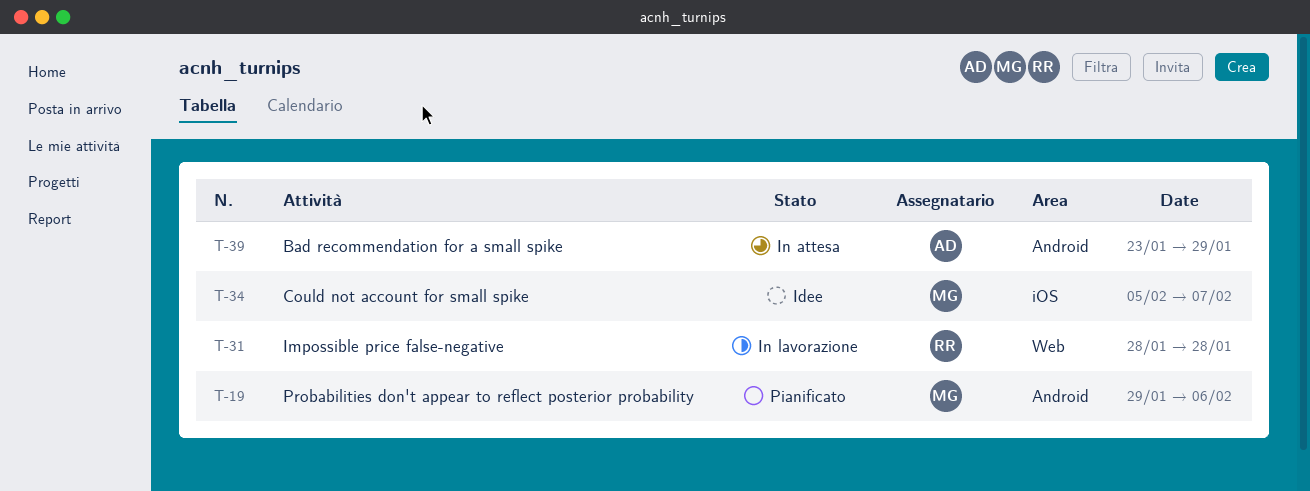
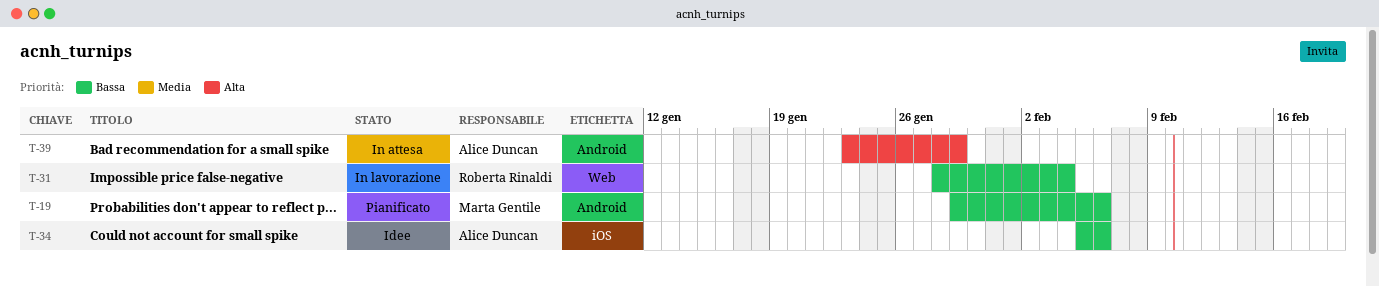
T-31, due: Jan 28 -> Feb 4
T-34, owner: Marta Gentile -> Alice Duncan
T-34, due: Feb 7 -> Feb 6

